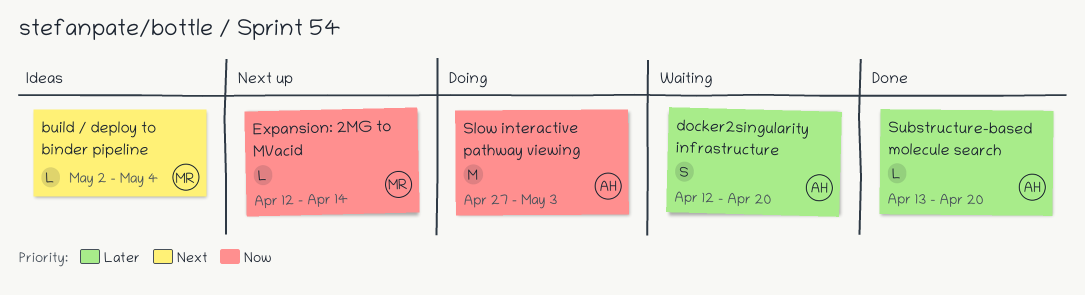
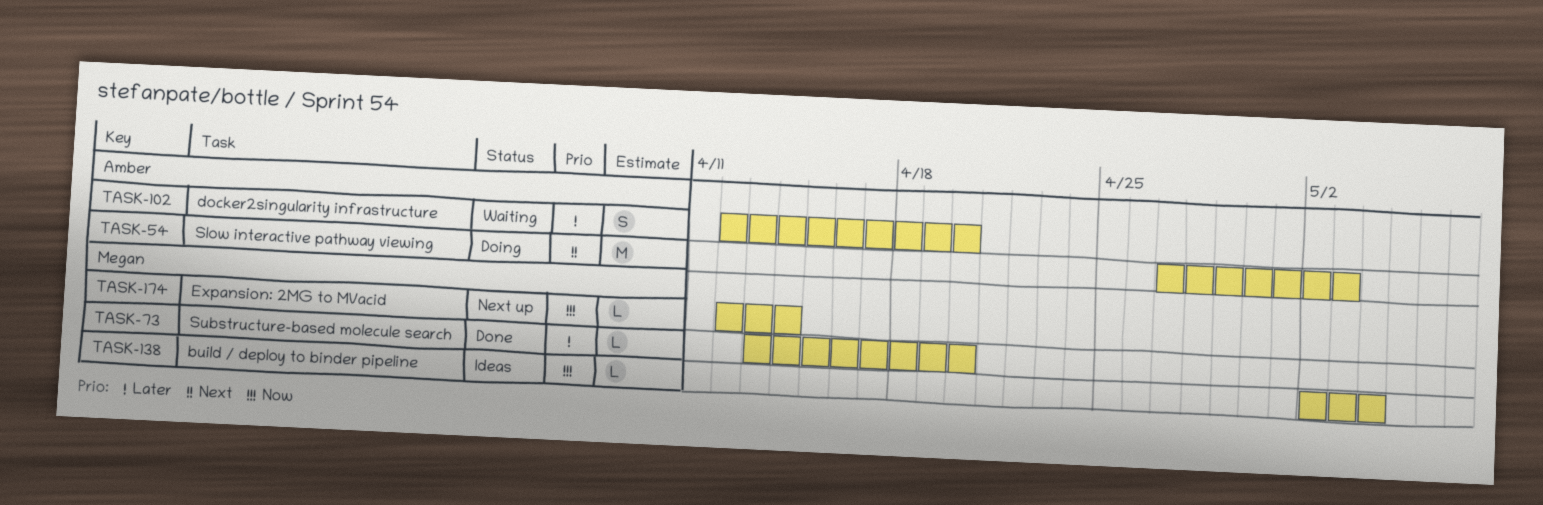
build / deploy to binder pipeline, priority: Next -> Now
Slow interactive pathway viewing, priority: Now -> Next
Substructure-based molecule search, owner: Amber -> Megan

